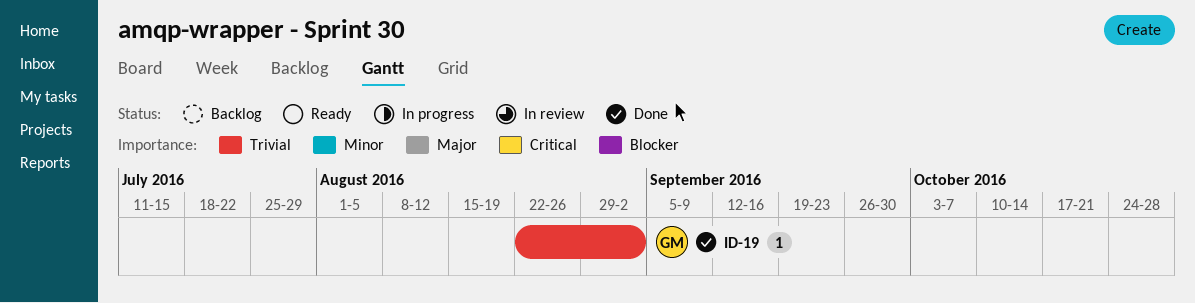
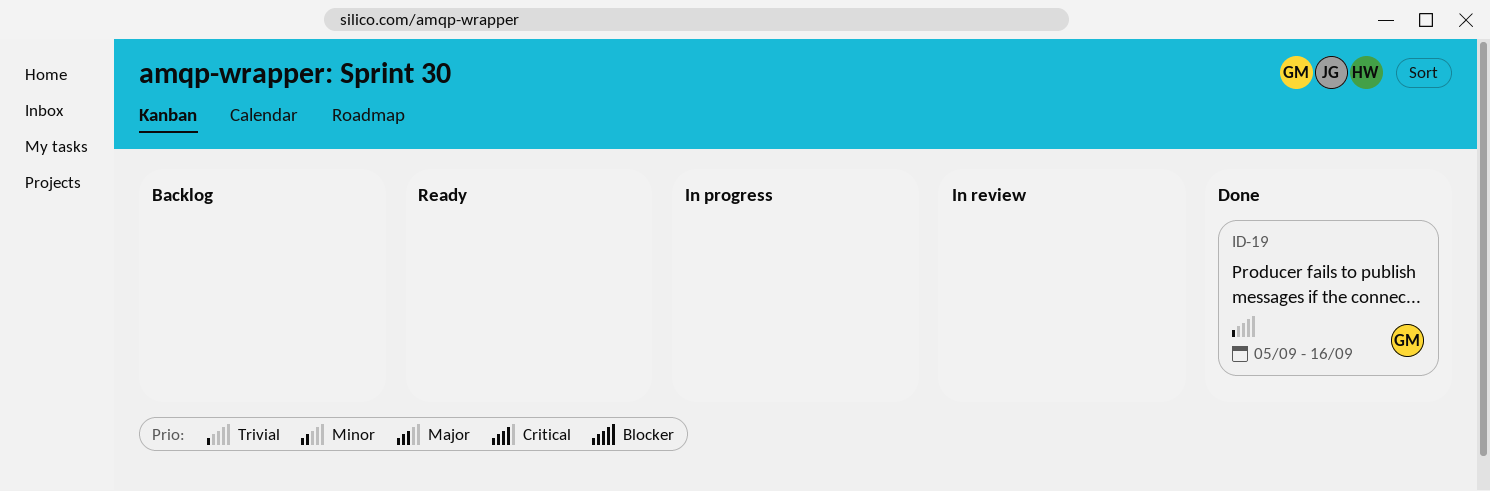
ID-19, start: Aug 22 -> Sep 5
ID-19, due: Sep 2 -> Sep 16

